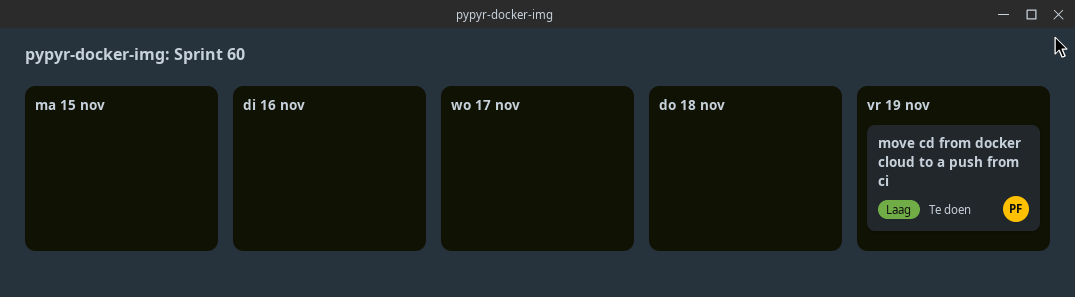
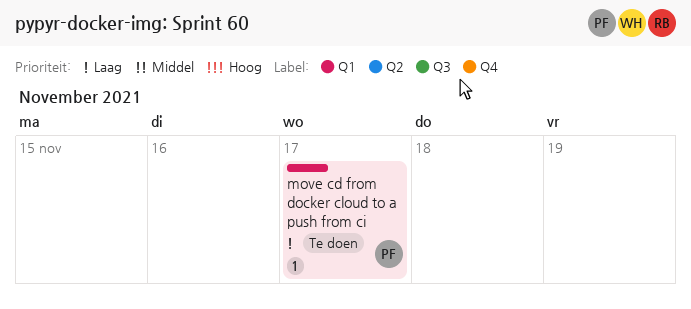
move cd from docker cloud to a push from ci, due: Nov 19 -> Nov 17

